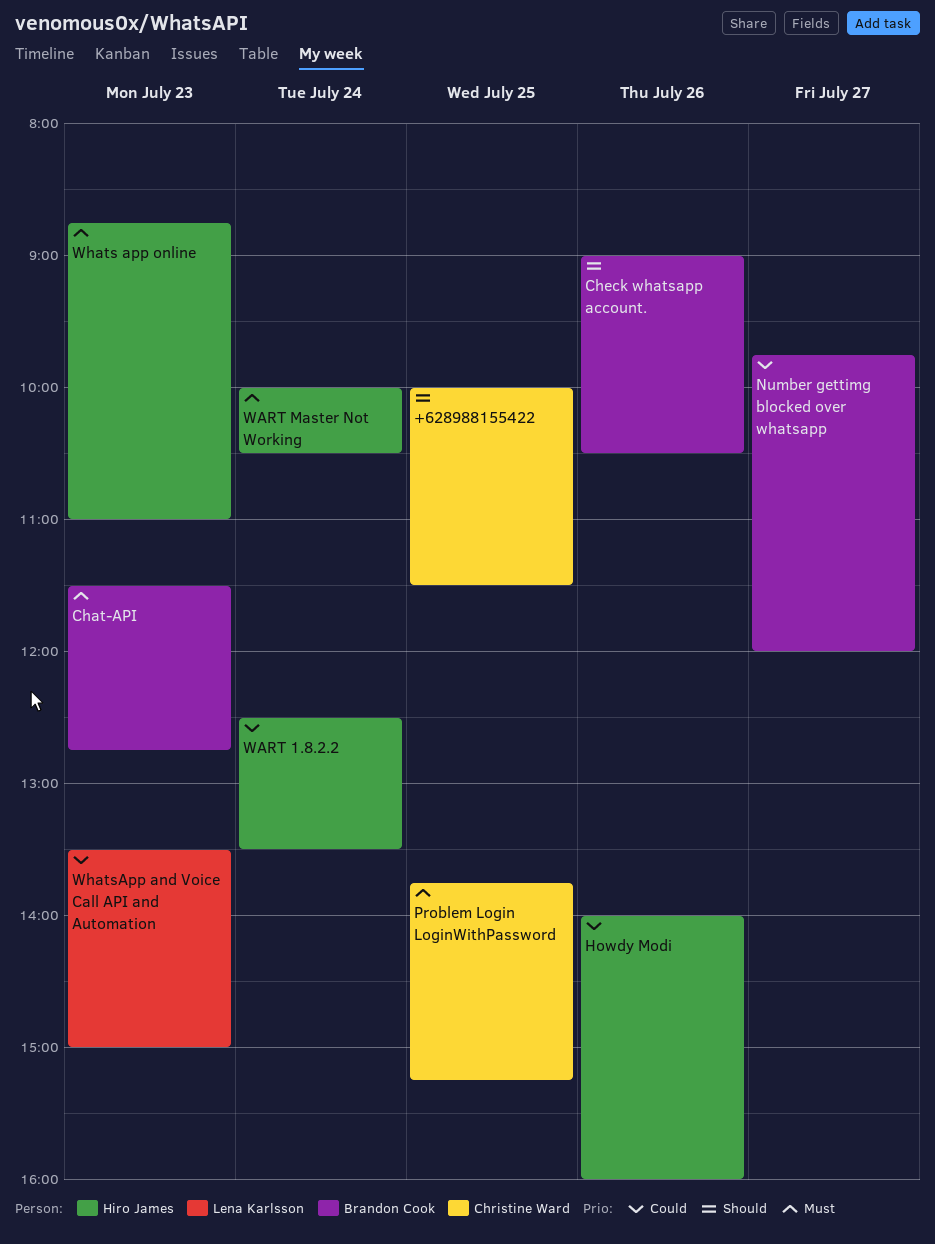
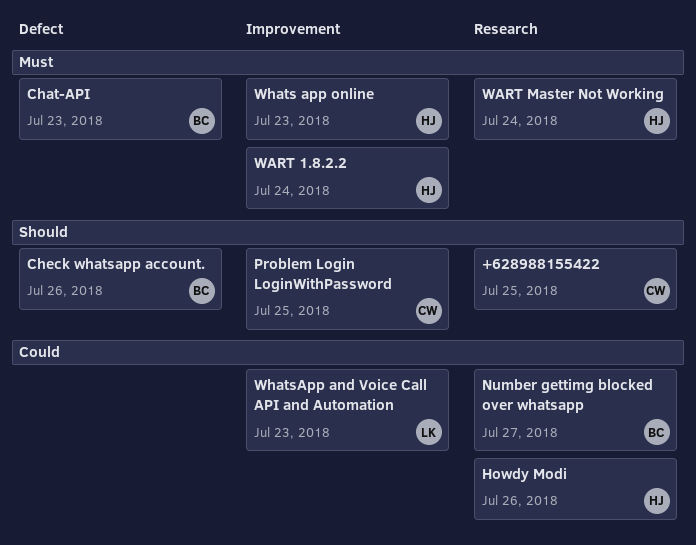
Problem Login LoginWithPassword, priority: Must -> Should
WART 1.8.2.2, priority: Could -> Must

